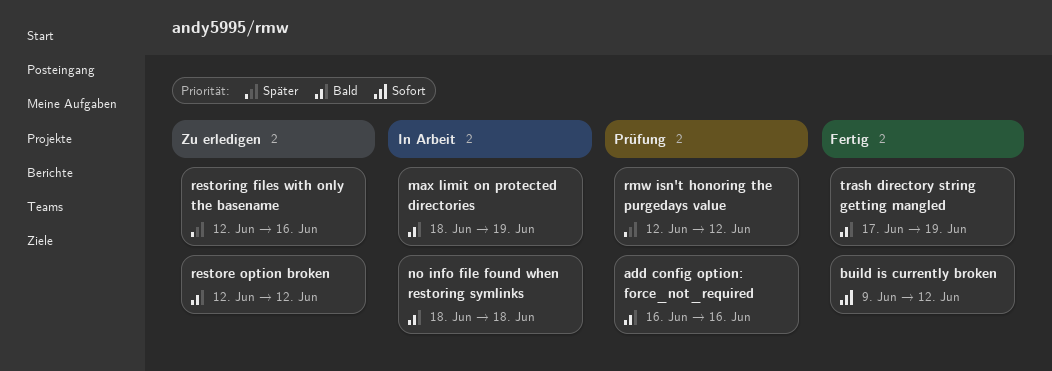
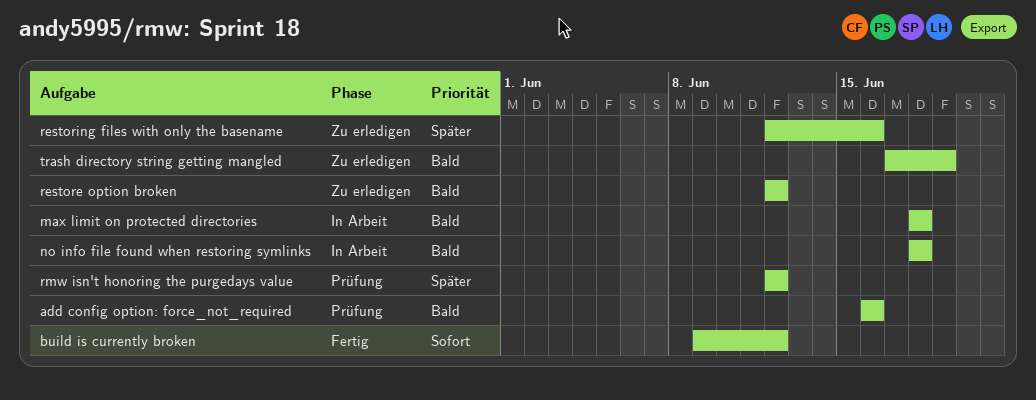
max limit on protected directories, due: Jun 19 -> Jun 18
trash directory string getting mangled, status: Fertig -> Zu erledigen

